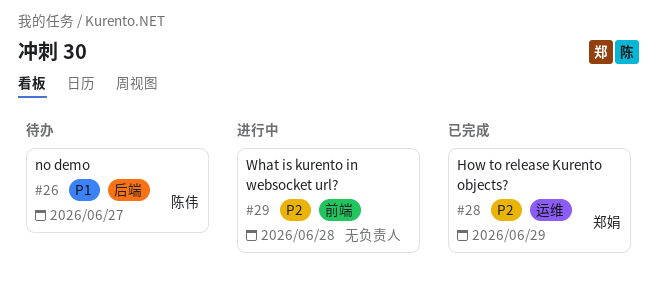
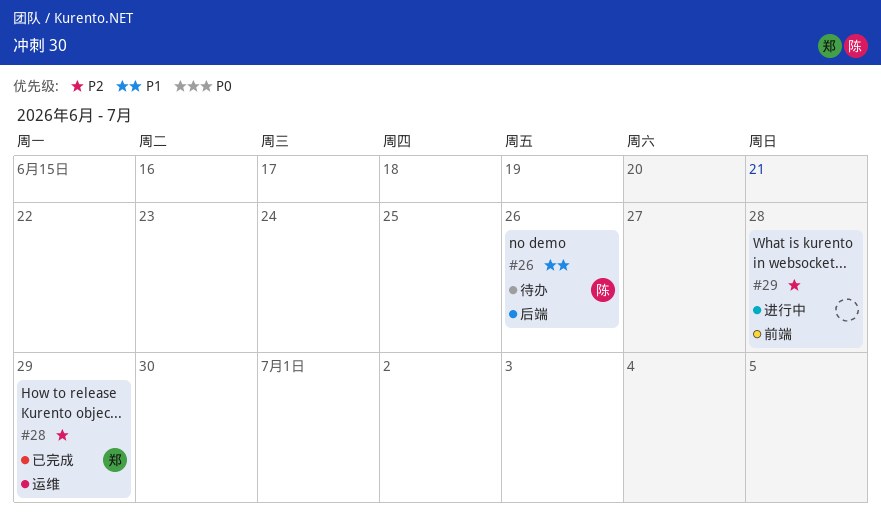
#26, due: Jun 27 -> Jun 26

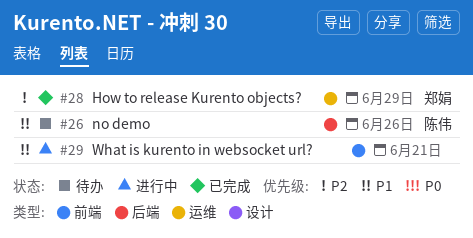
#29, priority: P2 -> P1
#29, due: Jun 28 -> Jun 21

